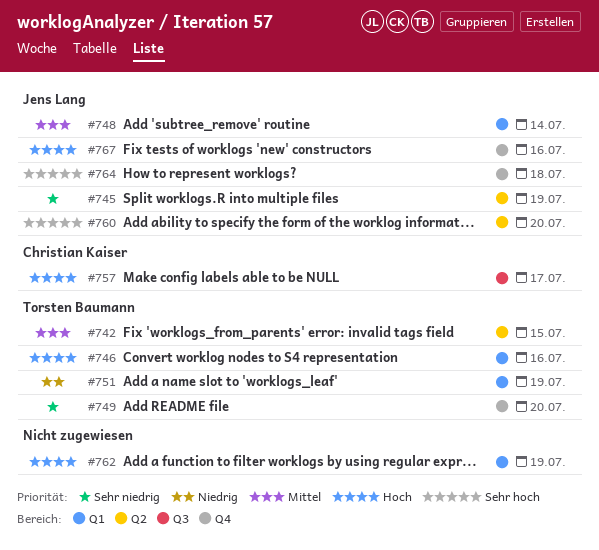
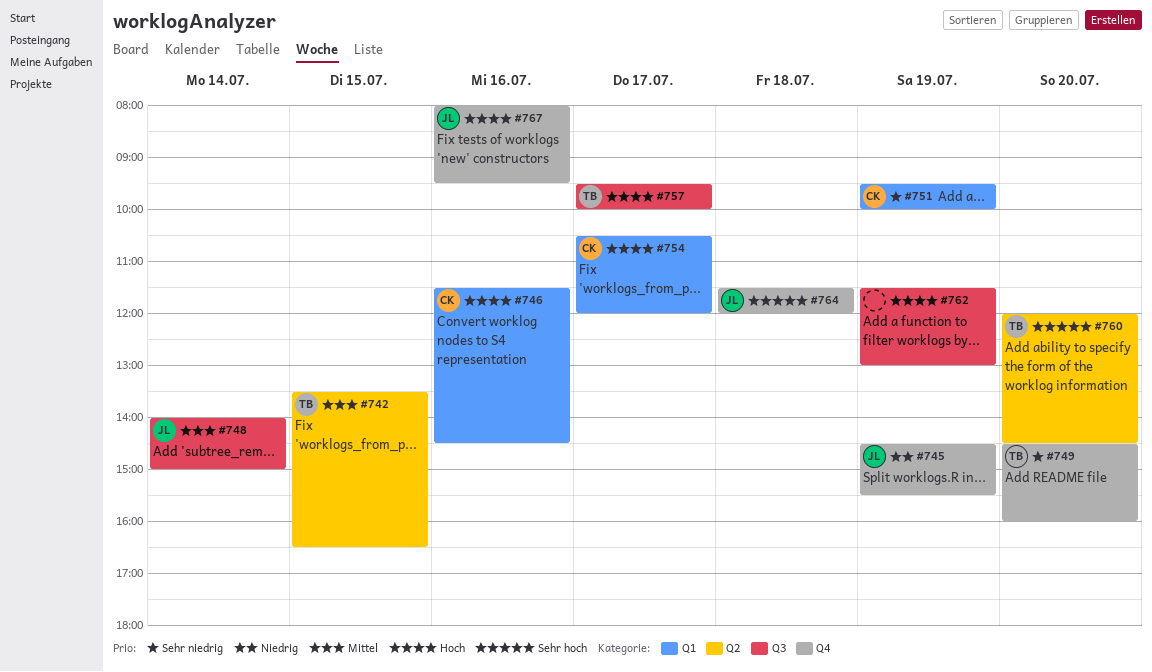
#745, priority: Sehr niedrig -> Niedrig
#745, label: Q2 -> Q4
#746, owner: Torsten Baumann -> Christian Kaiser
#748, label: Q1 -> Q3
#751, owner: Torsten Baumann -> Christian Kaiser
#751, priority: Niedrig -> Sehr niedrig
#754: none -> present
#757, owner: Christian Kaiser -> Torsten Baumann
#760, owner: Jens Lang -> Torsten Baumann
#762, label: Q1 -> Q3

